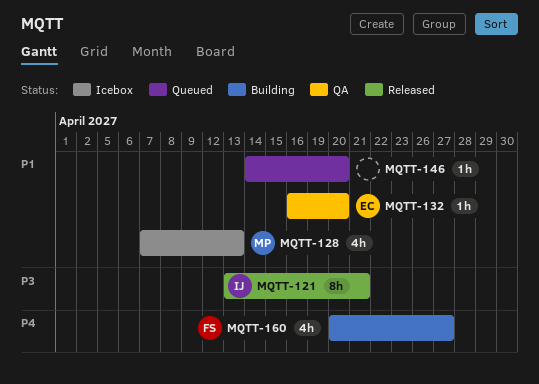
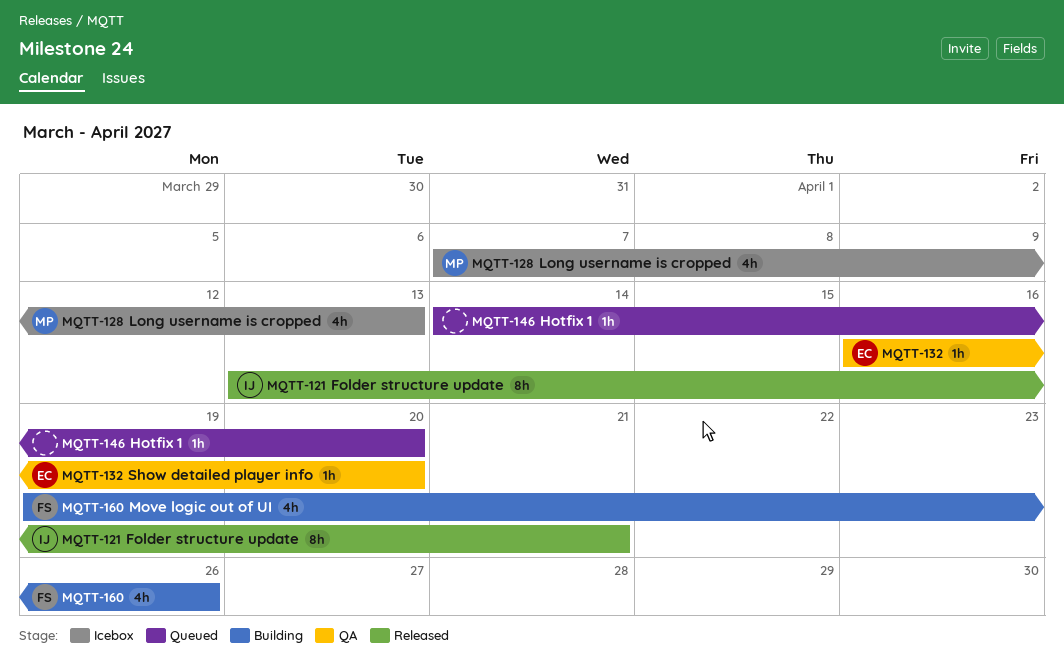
MQTT-160, start: Apr 20 -> Apr 19
MQTT-160, due: Apr 27 -> Apr 26

